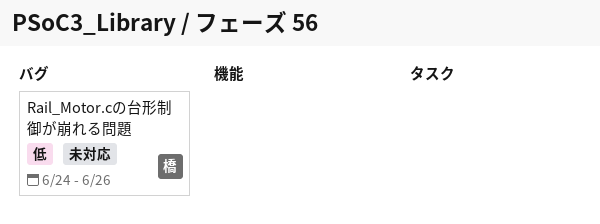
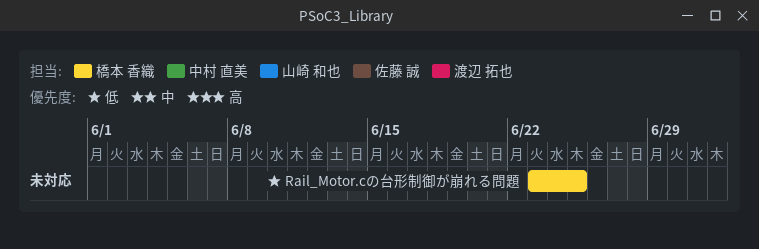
Rail_Motor.cの台形制御が崩れる問題, start: Jun 24 -> Jun 23
Rail_Motor.cの台形制御が崩れる問題, due: Jun 26 -> Jun 25

